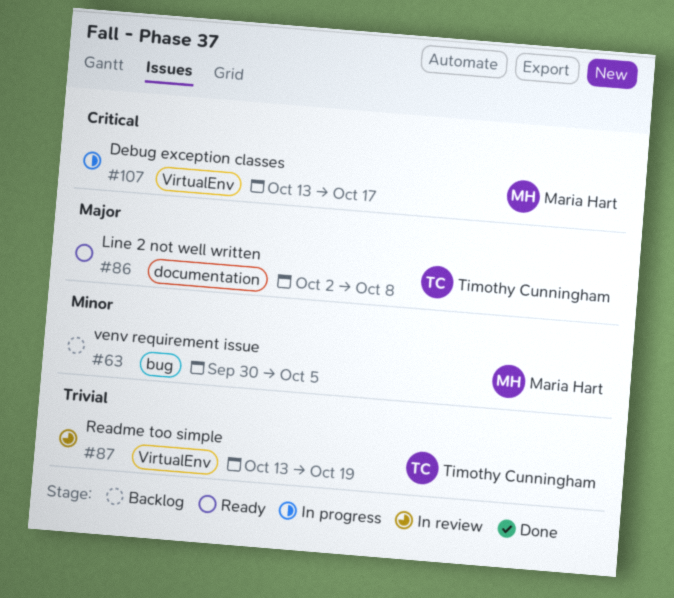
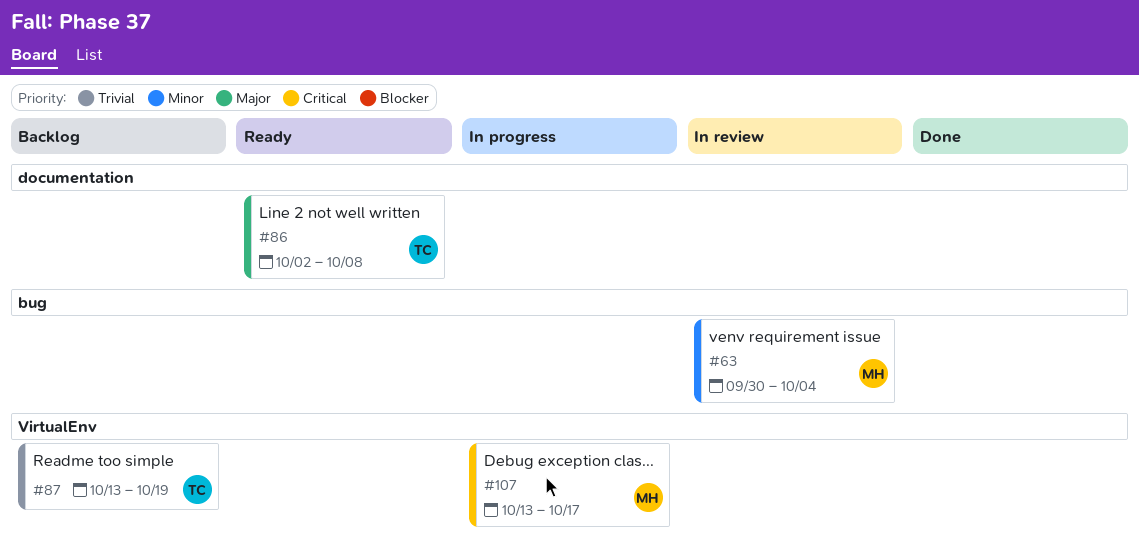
#63, status: Backlog -> In review
#63, due: Oct 5 -> Oct 4
#87, status: In review -> Backlog

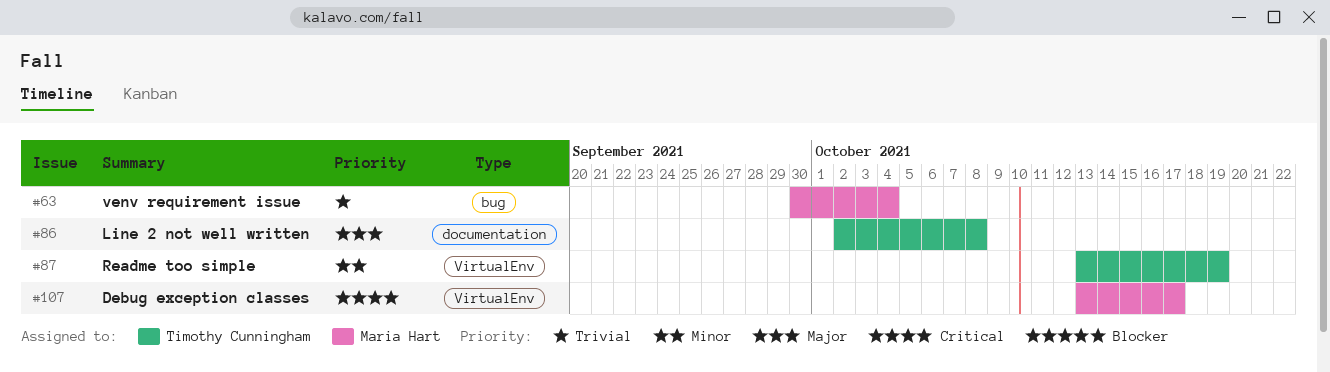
#63, priority: Minor -> Trivial
#87, priority: Trivial -> Minor

